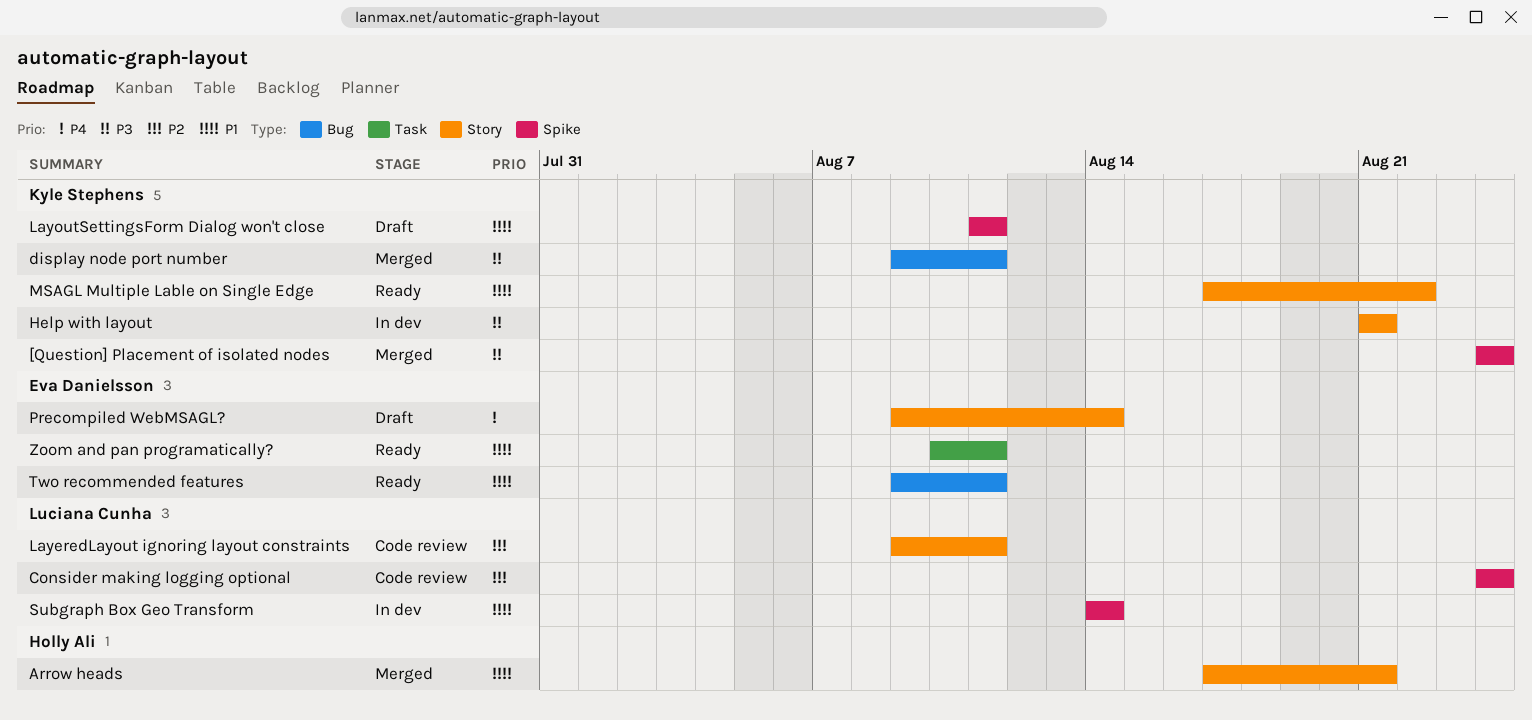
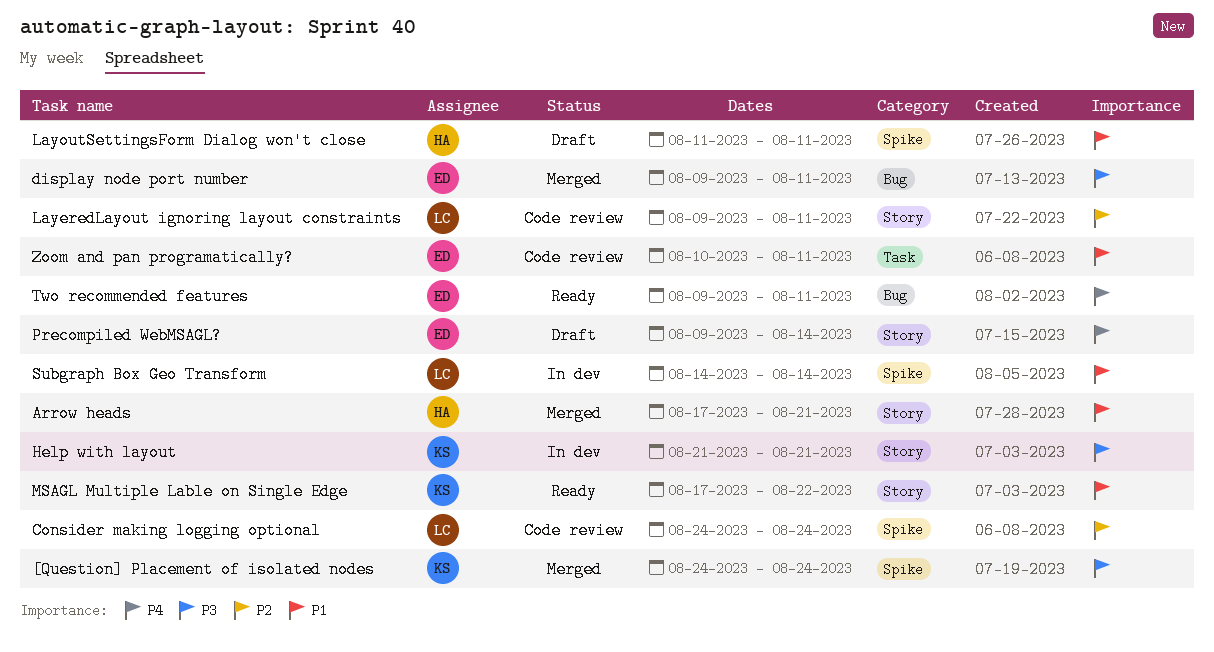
display node port number, owner: Kyle Stephens -> Eva Danielsson
LayoutSettingsForm Dialog won't close, owner: Kyle Stephens -> Holly Ali
Two recommended features, priority: P1 -> P4
Zoom and pan programatically?, status: Ready -> Code review

